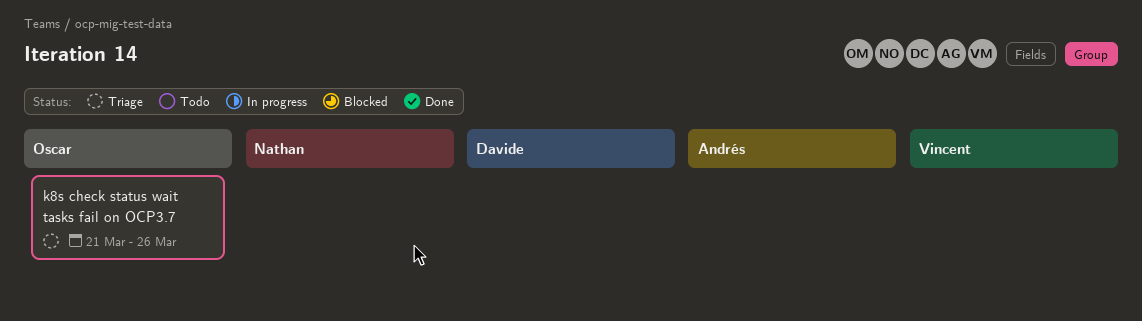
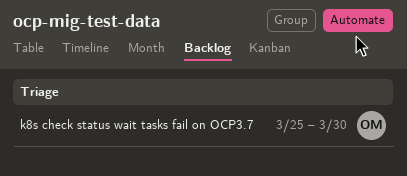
k8s check status wait tasks fail on OCP3.7, start: Mar 21 -> Mar 25
k8s check status wait tasks fail on OCP3.7, due: Mar 26 -> Mar 30

